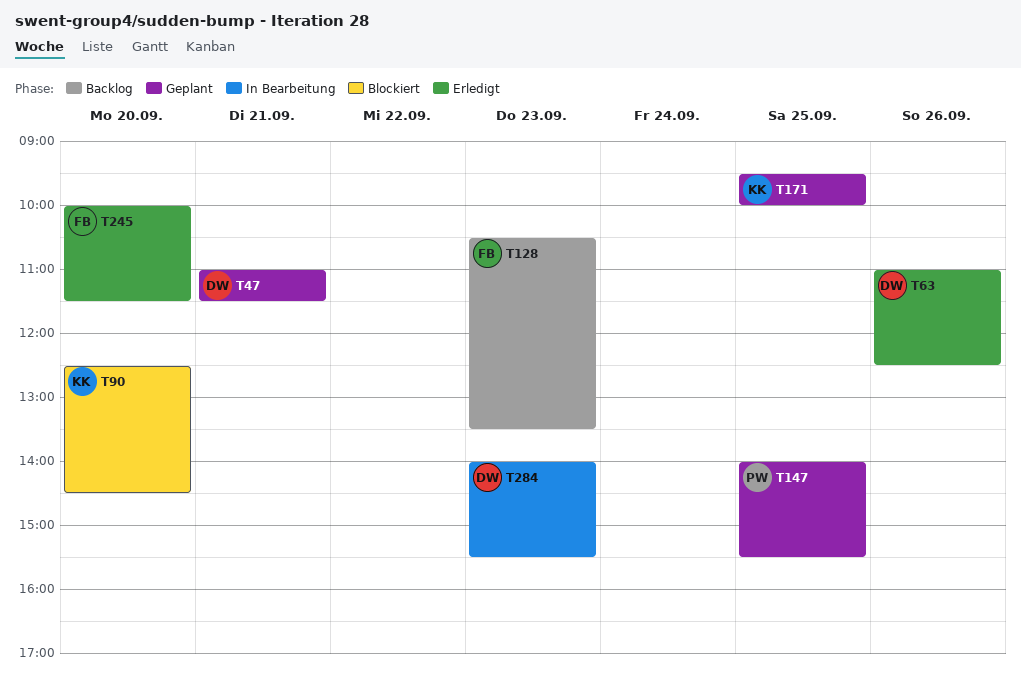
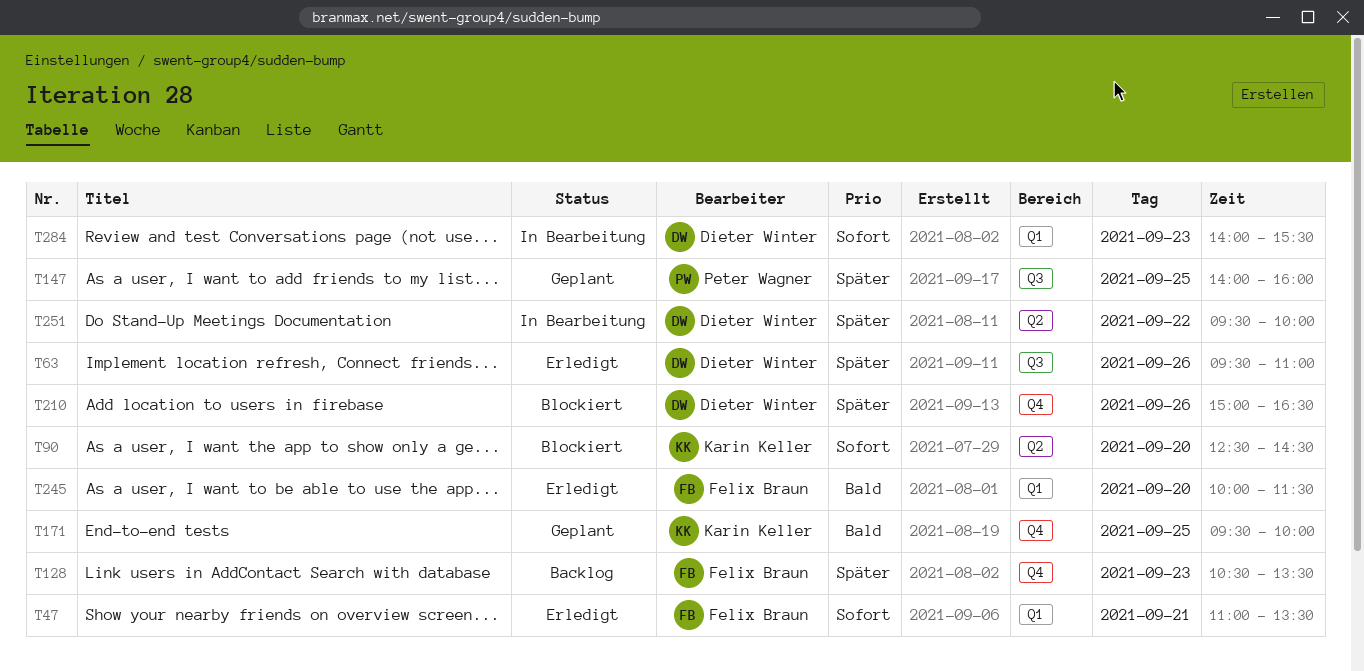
T47, status: Geplant -> Erledigt
T47, owner: Dieter Winter -> Felix Braun
T47, ends: 11:30 -> 13:30
T63, begins: 11:00 -> 09:30
T63, ends: 12:30 -> 11:00
T147, ends: 15:30 -> 16:00
T210: none -> present
T251: none -> present

